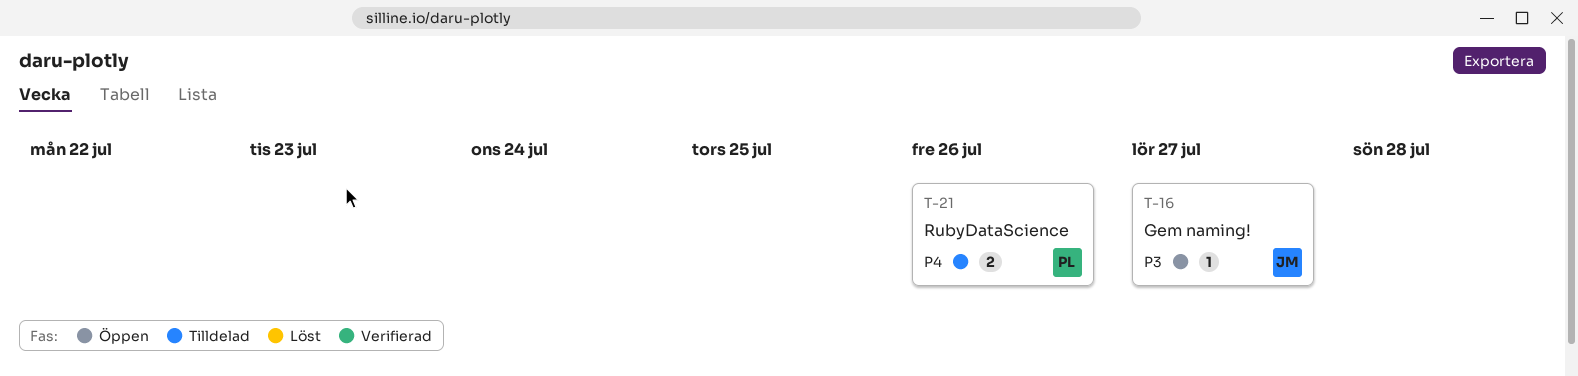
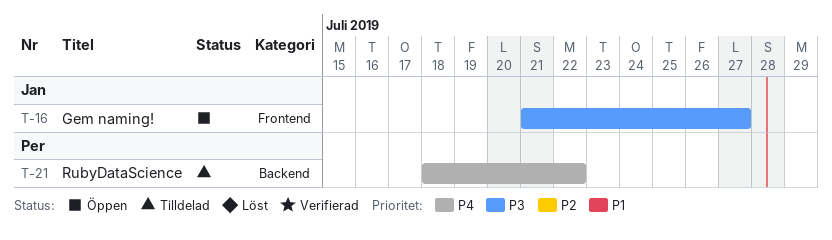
T-21, due: Jul 26 -> Jul 22

